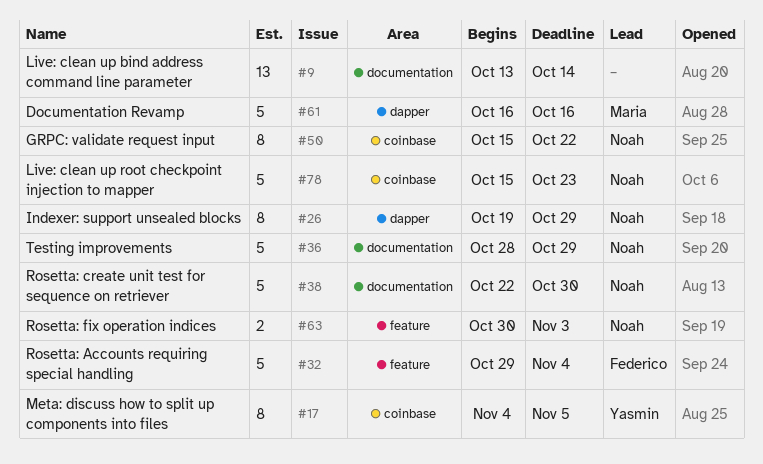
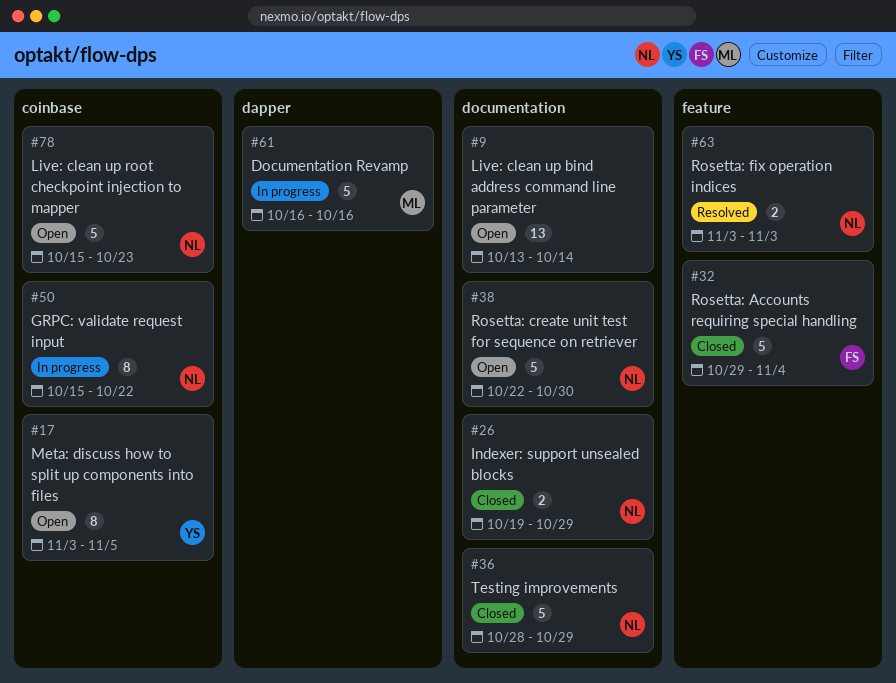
#17, start: Nov 4 -> Nov 3
#26, label: dapper -> documentation
#26, estimate: 8 -> 2
#63, start: Oct 30 -> Nov 3

